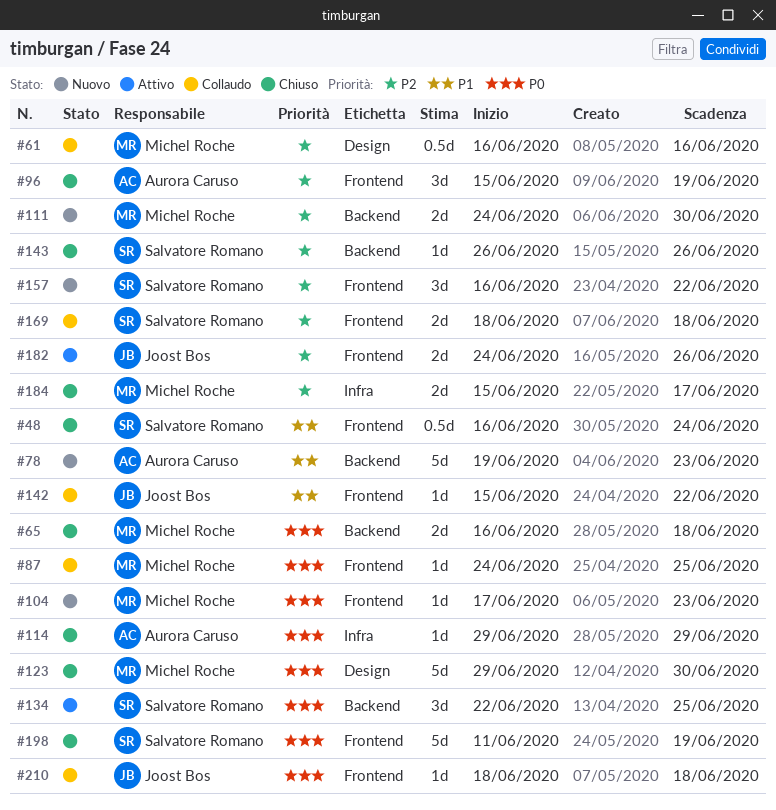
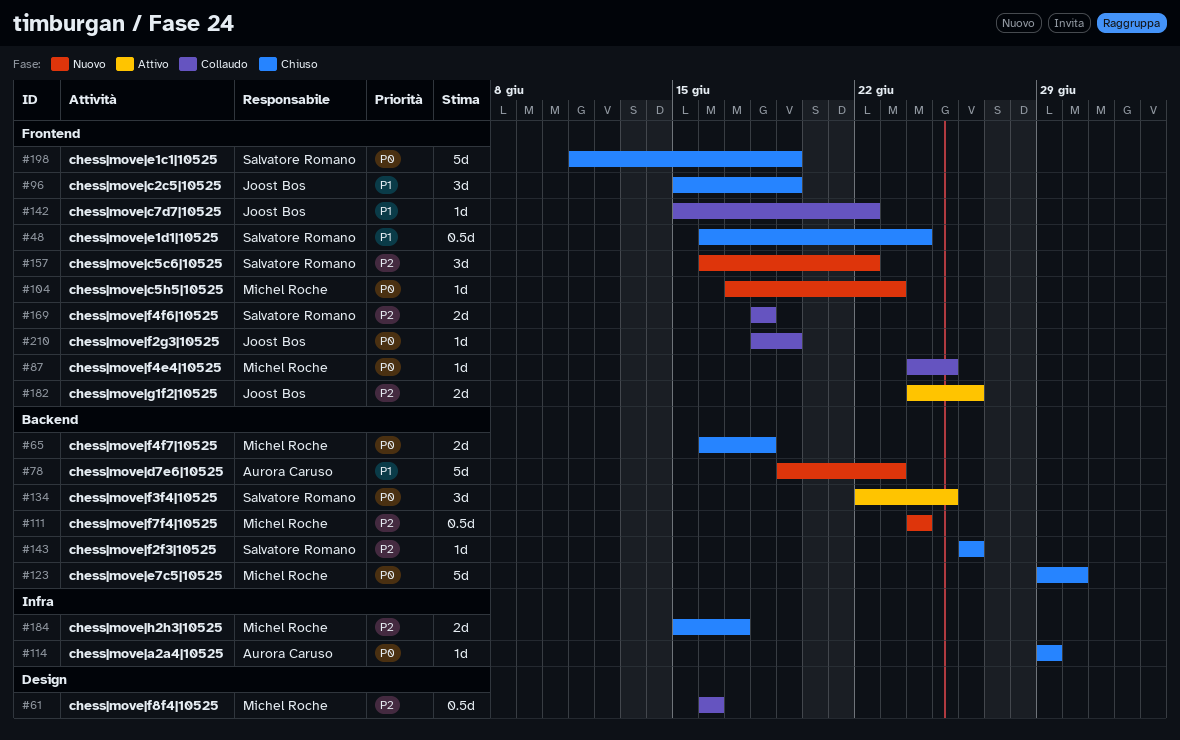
#96, owner: Aurora Caruso -> Joost Bos
#96, priority: P2 -> P1
#111, estimate: 2d -> 0.5d
#111, due: Jun 30 -> Jun 24
#123, label: Design -> Backend
#210, due: Jun 18 -> Jun 19

